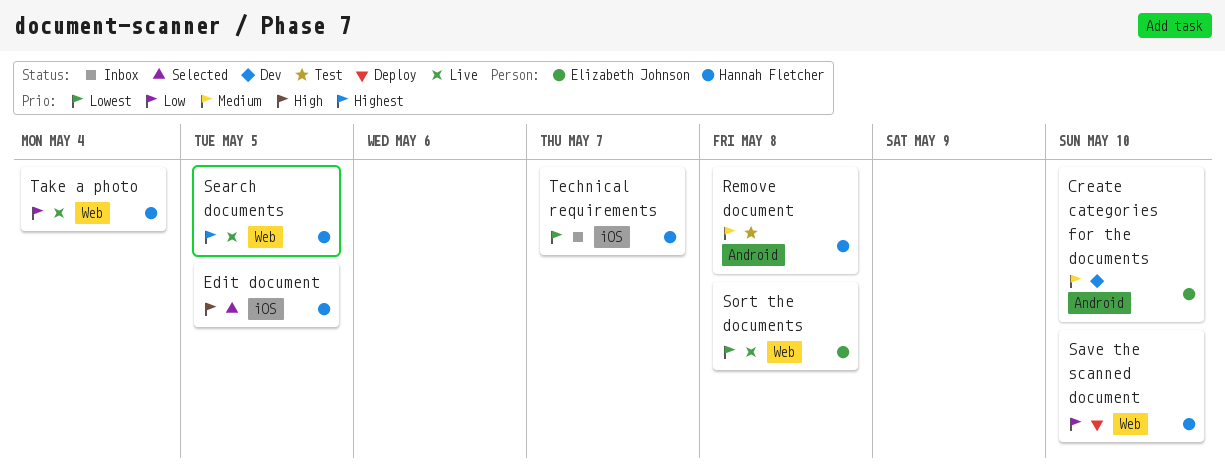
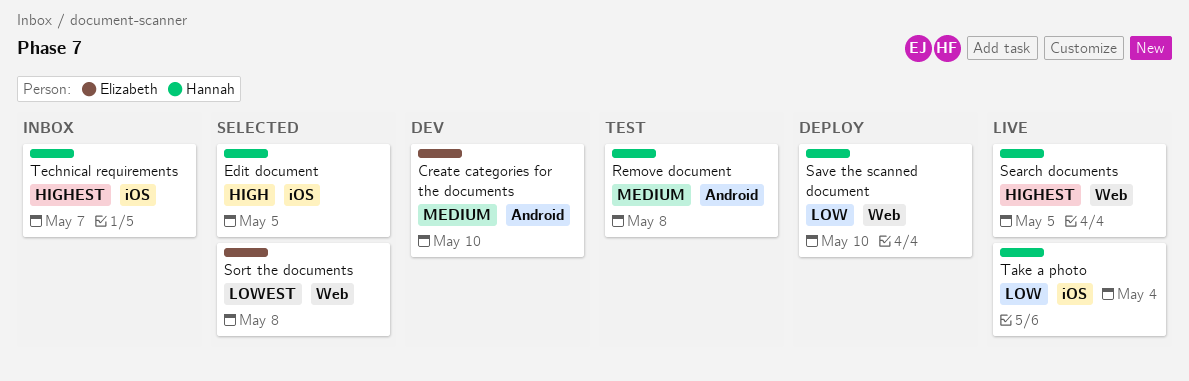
Sort the documents, status: Live -> Selected
Take a photo, label: Web -> iOS
Technical requirements, priority: Lowest -> Highest

